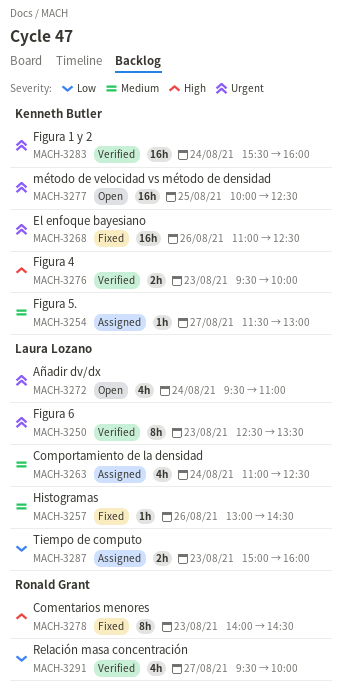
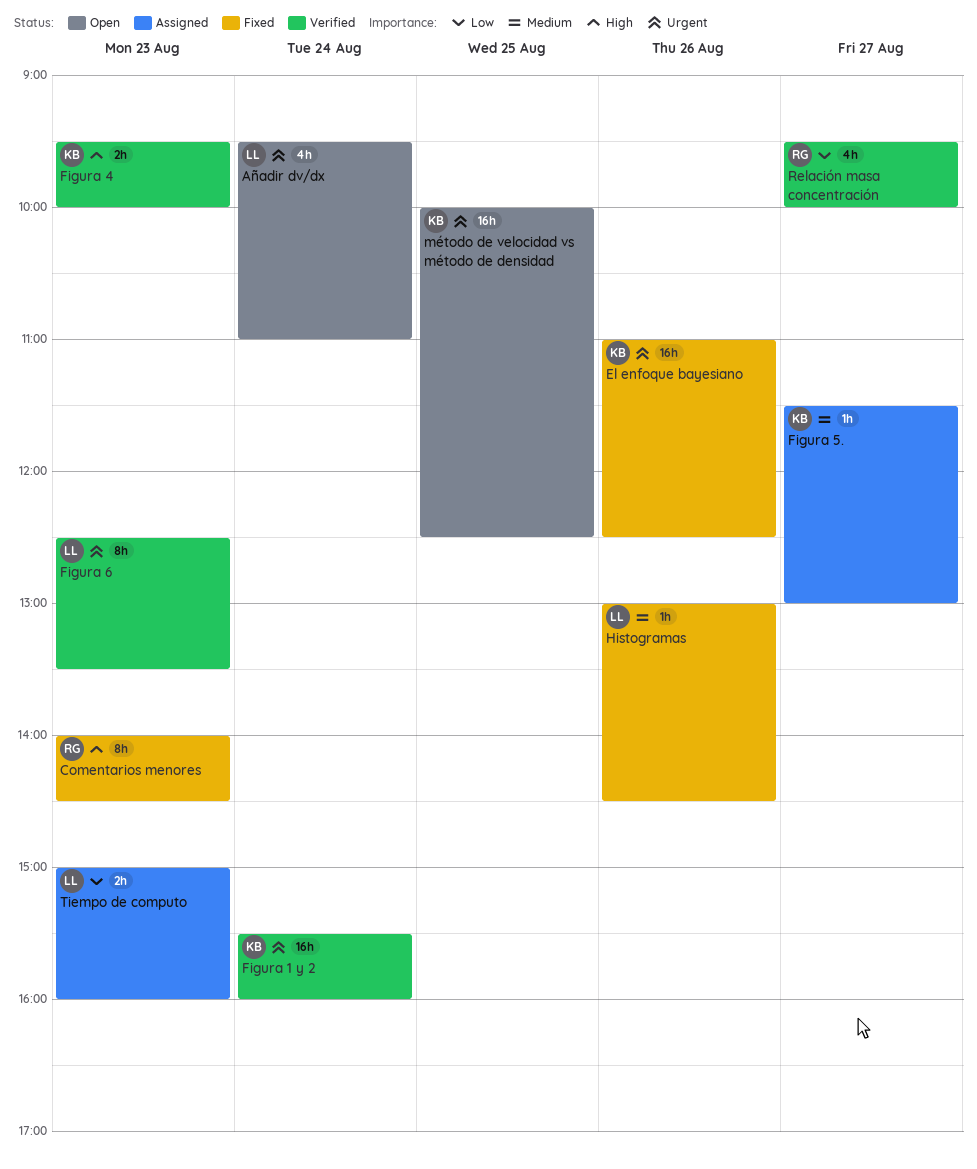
Comportamiento de la densidad: present -> none

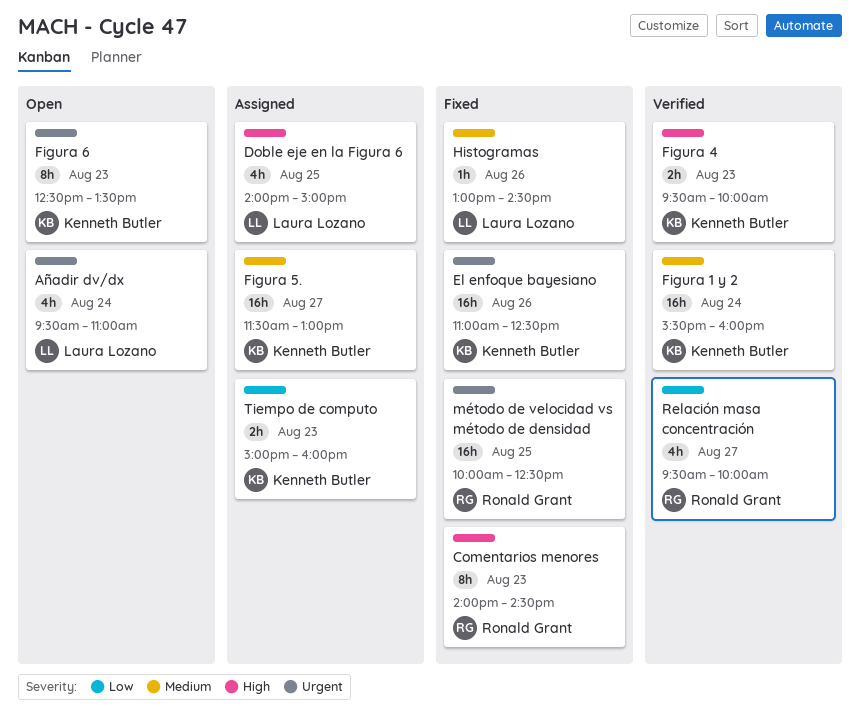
Doble eje en la Figura 6: none -> present
Figura 1 y 2, priority: Urgent -> Medium
Figura 5., estimate: 1h -> 16h
Figura 6, status: Verified -> Open
Figura 6, owner: Laura Lozano -> Kenneth Butler
método de velocidad vs método de densidad, status: Open -> Fixed
método de velocidad vs método de densidad, owner: Kenneth Butler -> Ronald Grant
Tiempo de computo, owner: Laura Lozano -> Kenneth Butler

